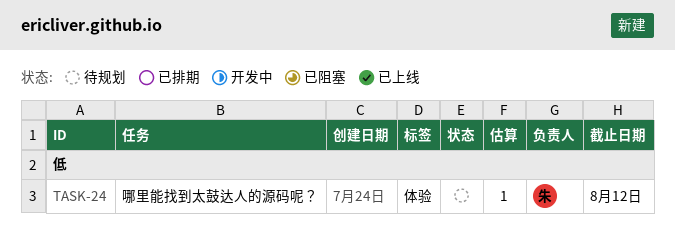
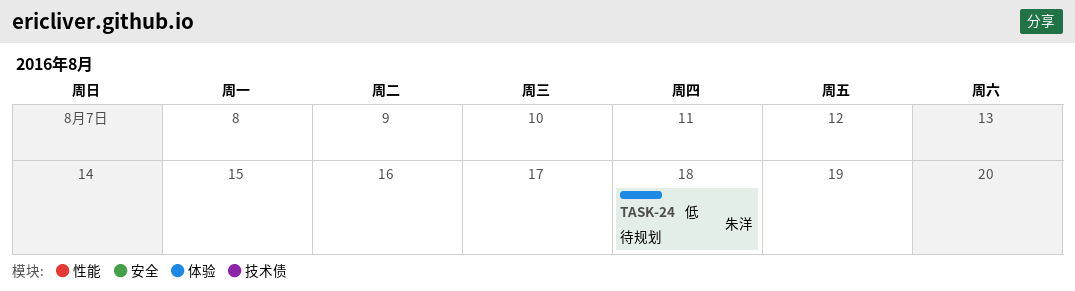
TASK-24, due: Aug 12 -> Aug 18

